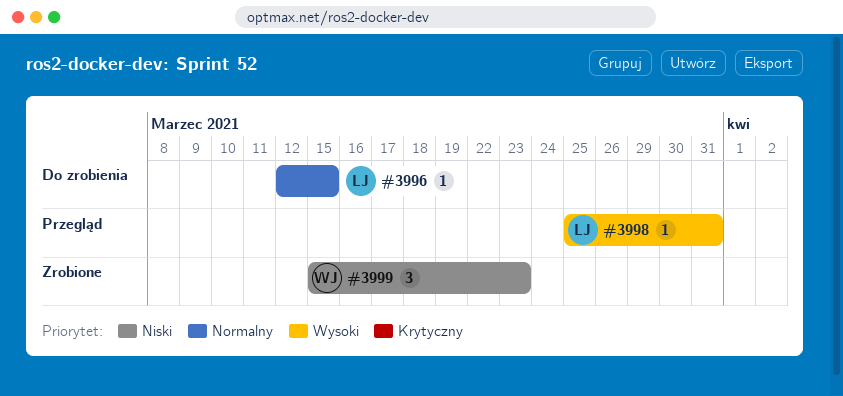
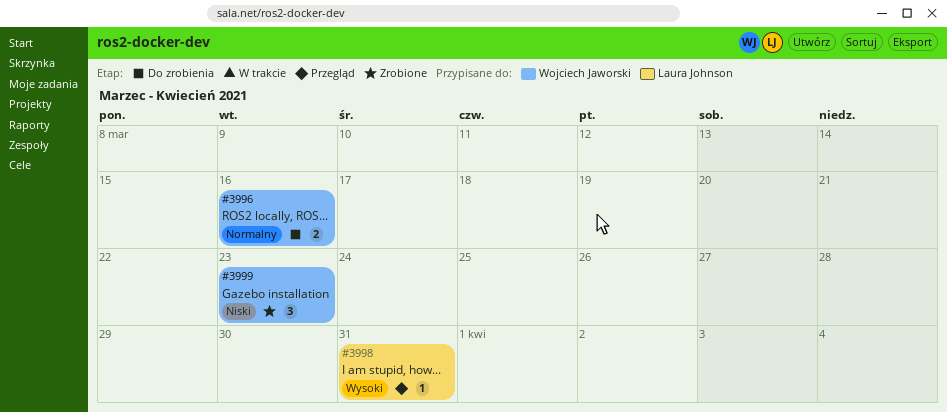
#3996, owner: Laura Johnson -> Wojciech Jaworski
#3996, estimate: 1 -> 2
#3996, due: Mar 15 -> Mar 16

